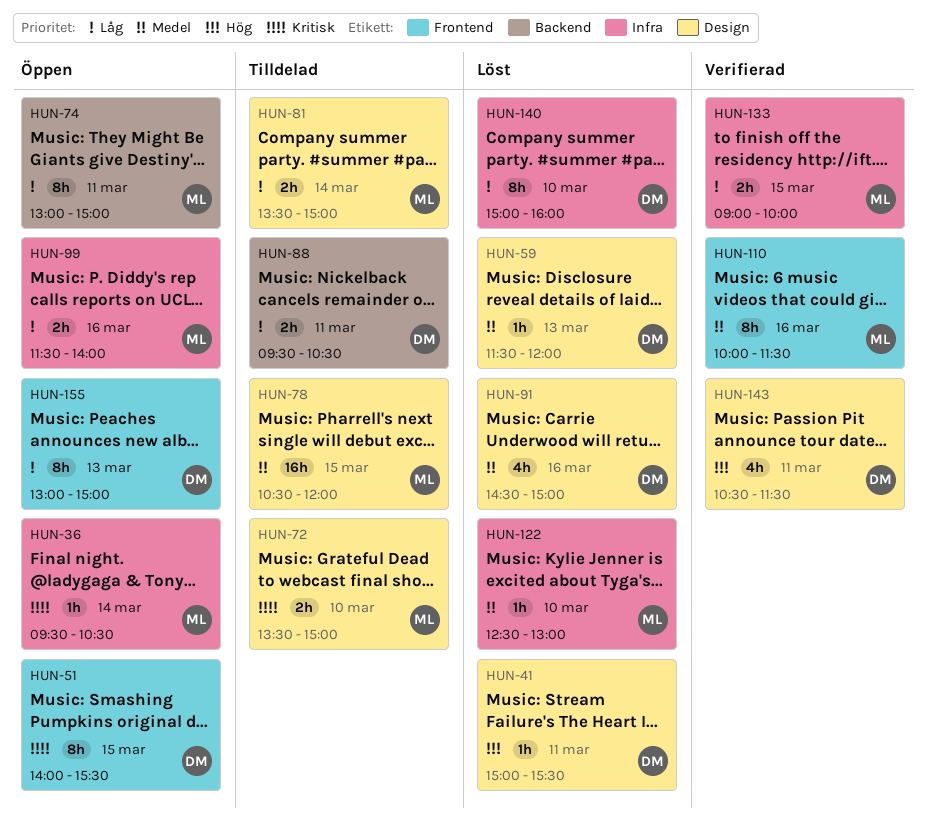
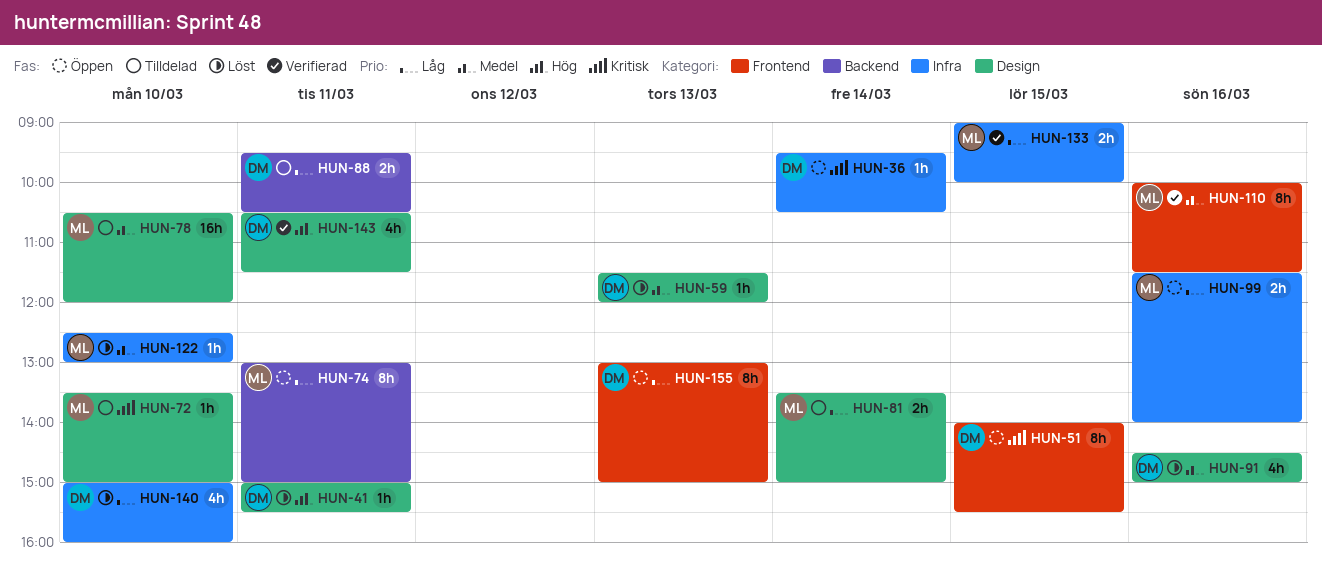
HUN-36, owner: ML -> DM
HUN-72, estimate: 2h -> 1h
HUN-78, day: Mar 15 -> Mar 10
HUN-140, estimate: 8h -> 4h

